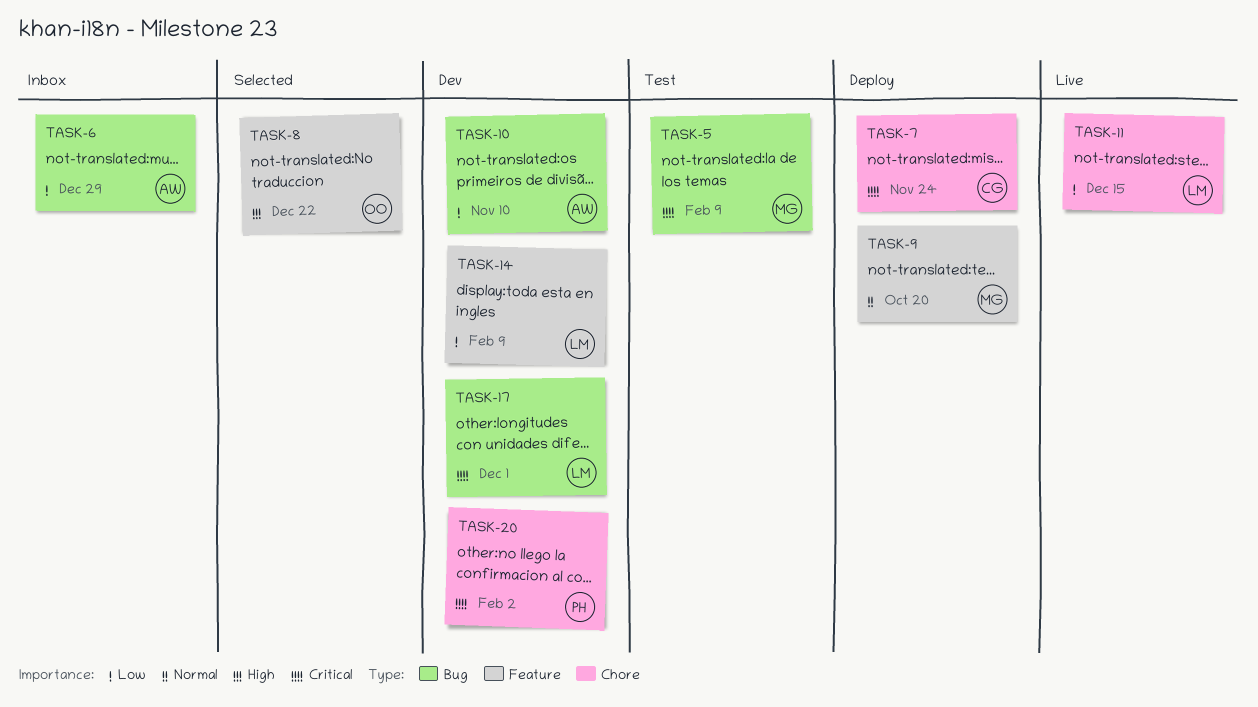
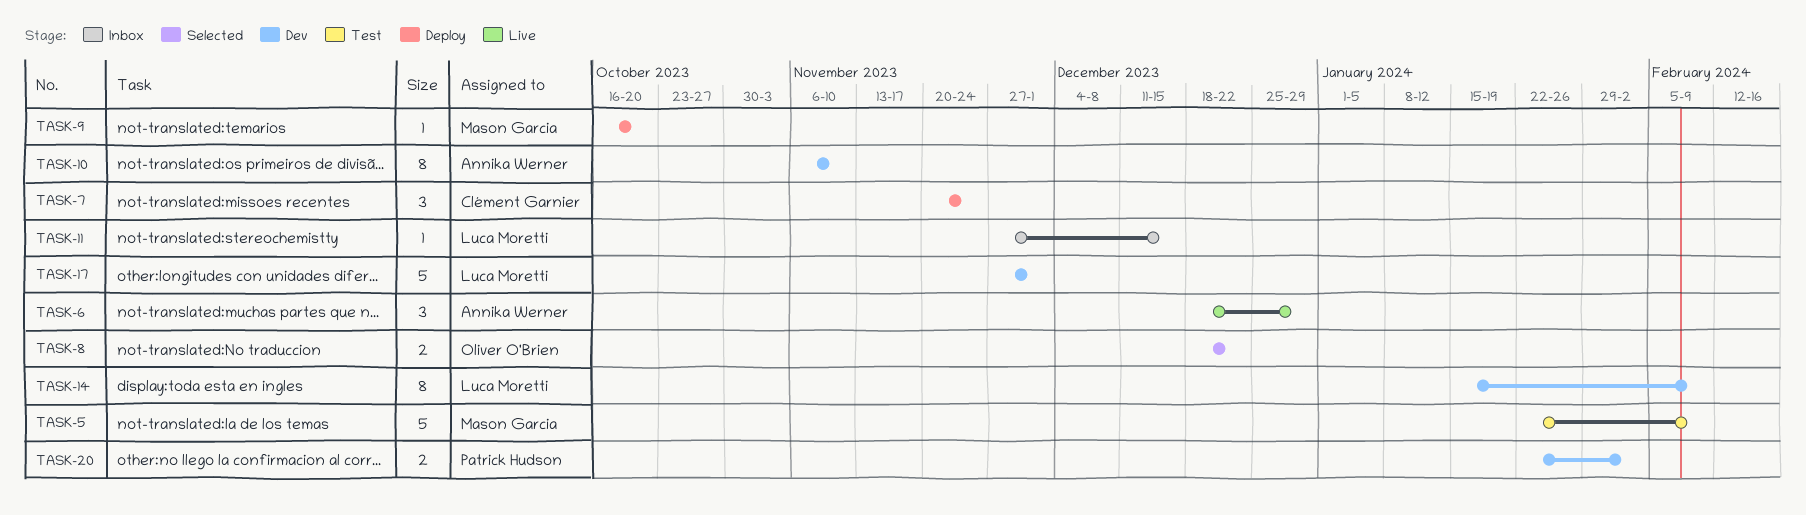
TASK-6, status: Inbox -> Live
TASK-11, status: Live -> Inbox

